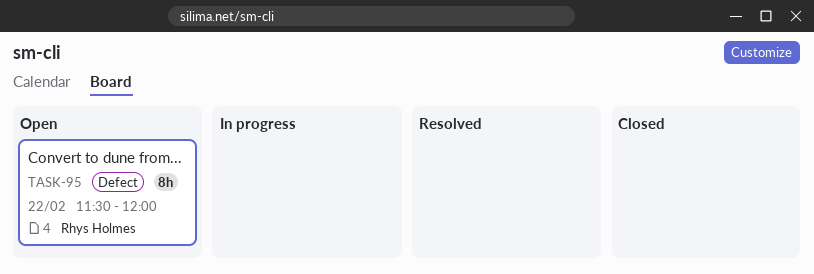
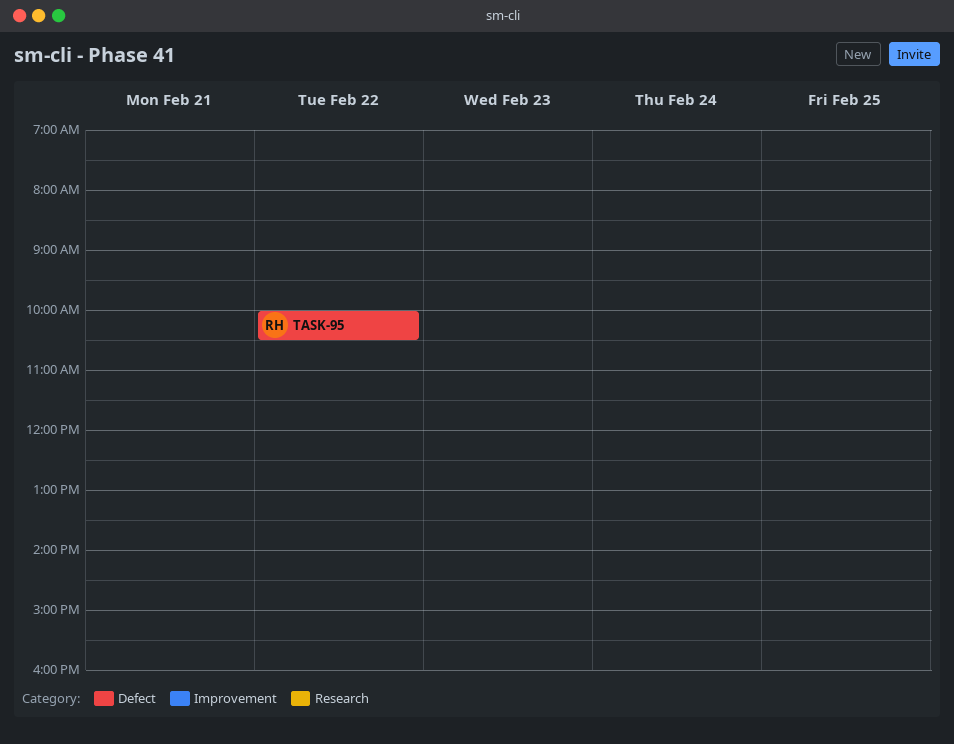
TASK-95, begins: 11:30 -> 10:00
TASK-95, ends: 12:00 -> 10:30

